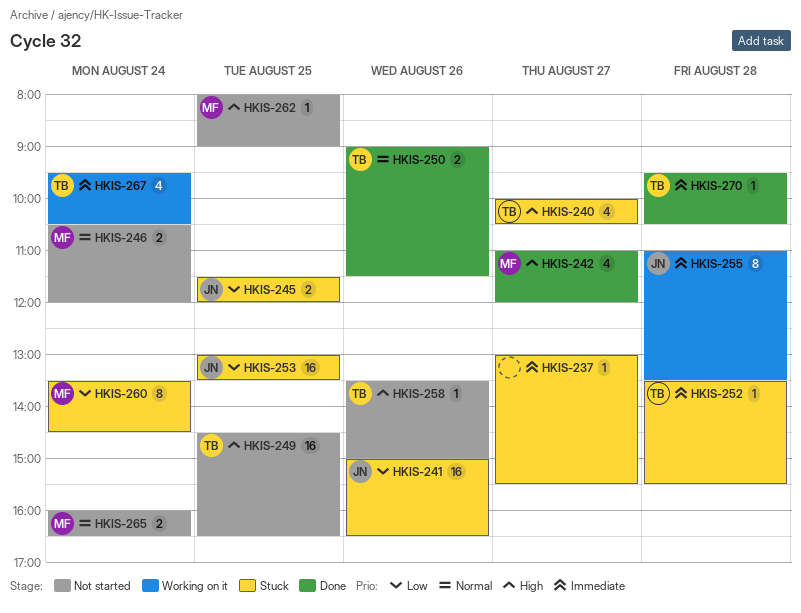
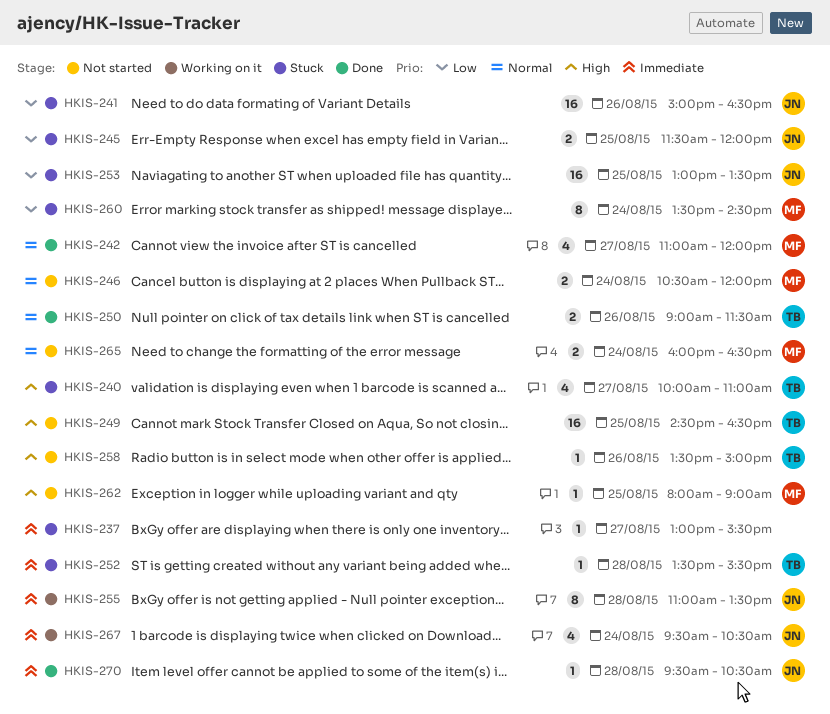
HKIS-240, ends: 10:30 -> 11:00
HKIS-242, priority: High -> Normal
HKIS-267, owner: TB -> JN
HKIS-270, owner: TB -> JN

